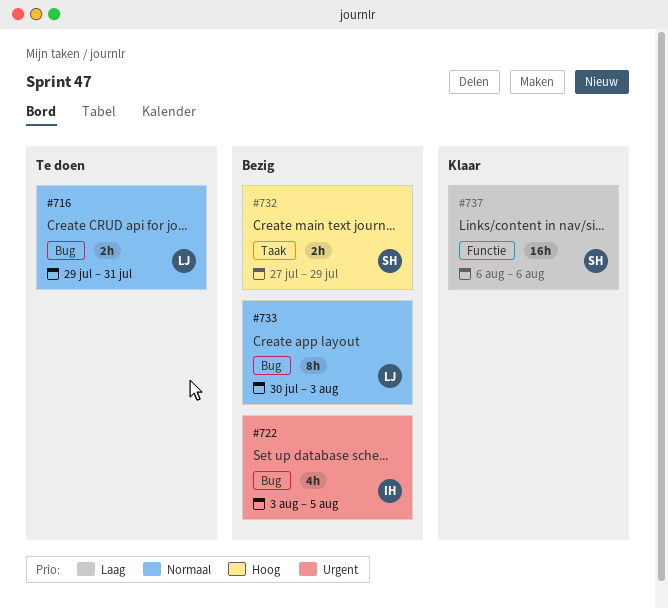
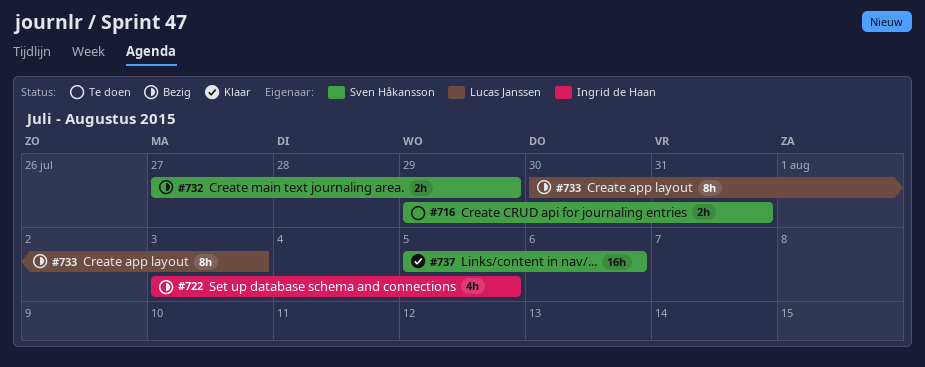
#716, owner: Lucas Janssen -> Sven Håkansson
#737, start: Aug 6 -> Aug 5

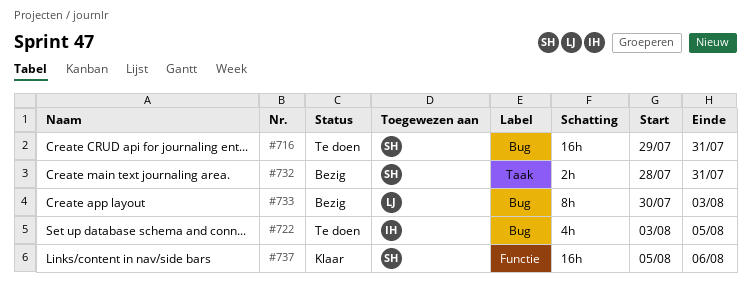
#716, estimate: 2h -> 16h
#722, status: Bezig -> Te doen
#732, start: Jul 27 -> Jul 28
#732, due: Jul 29 -> Jul 31

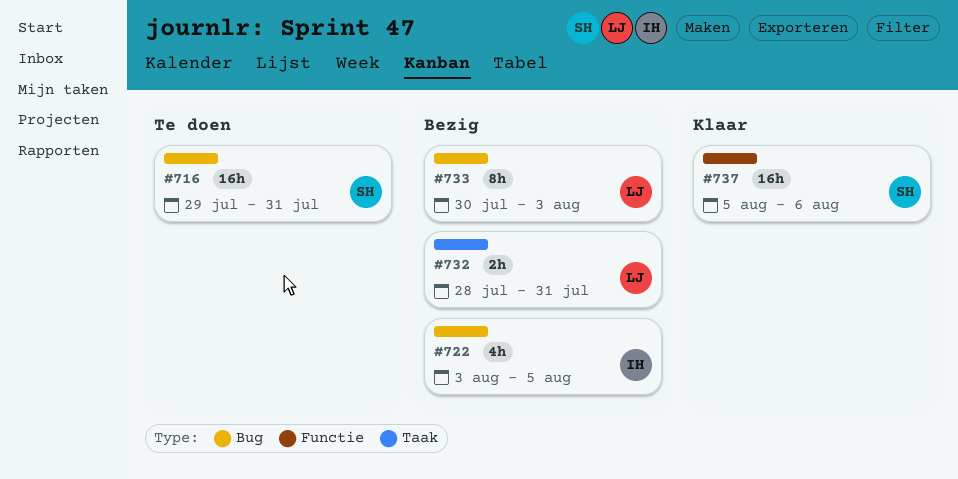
#722, status: Te doen -> Bezig
#732, owner: SH -> LJ

